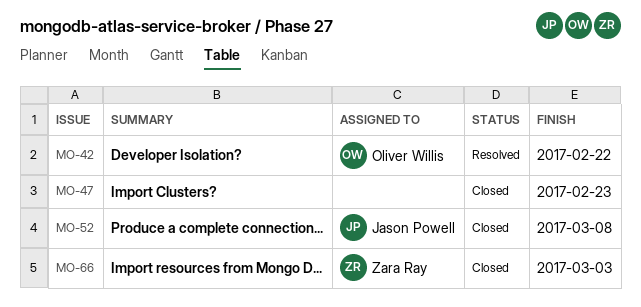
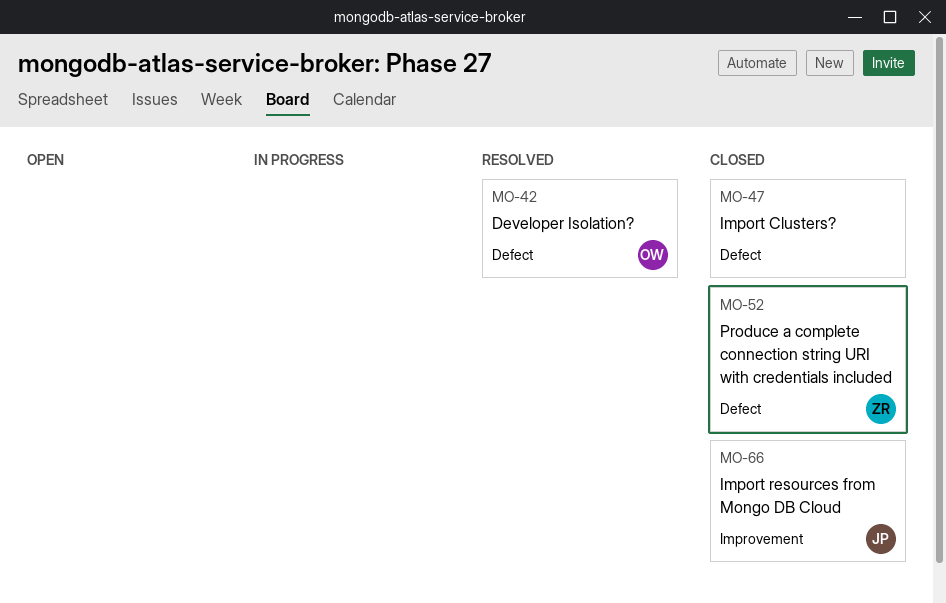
MO-52, owner: Jason Powell -> Zara Ray
MO-66, owner: Zara Ray -> Jason Powell

